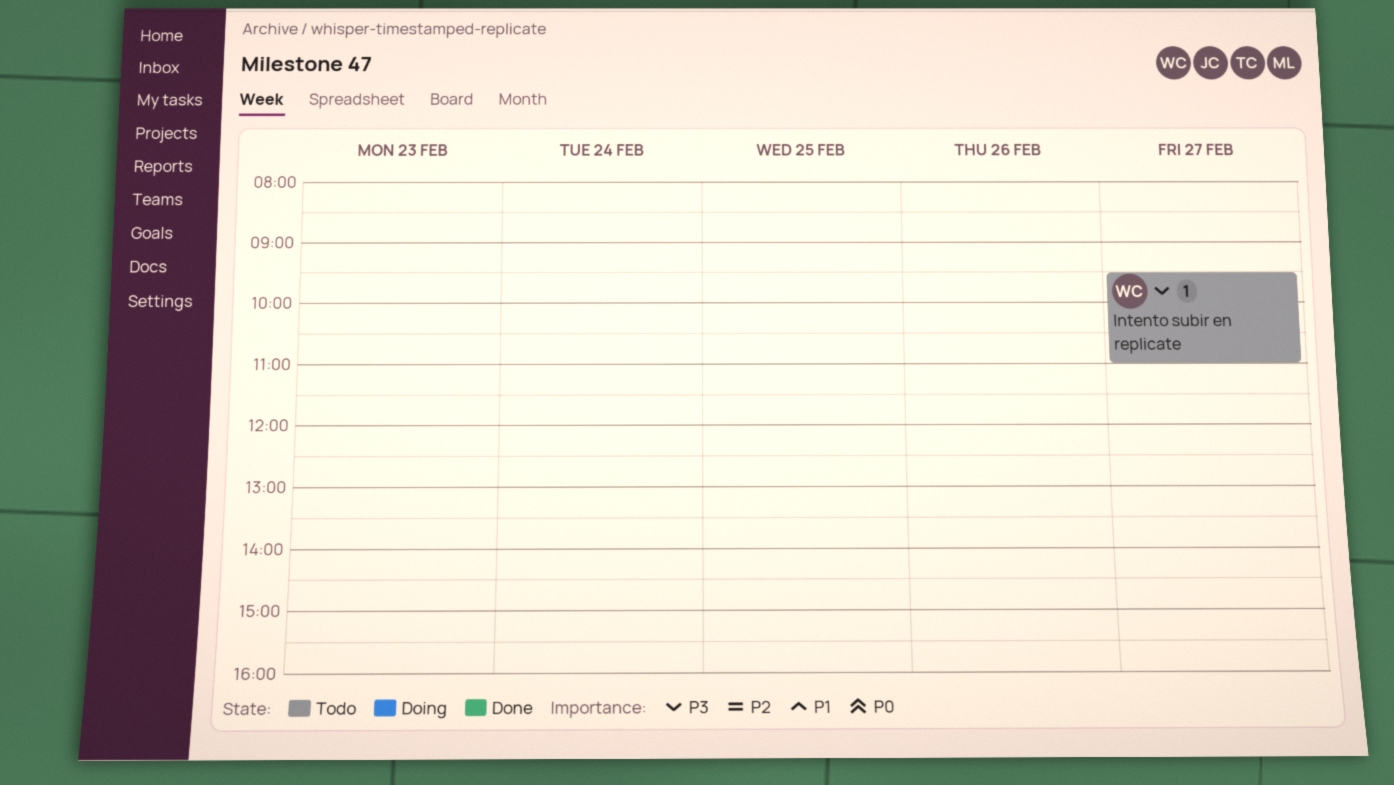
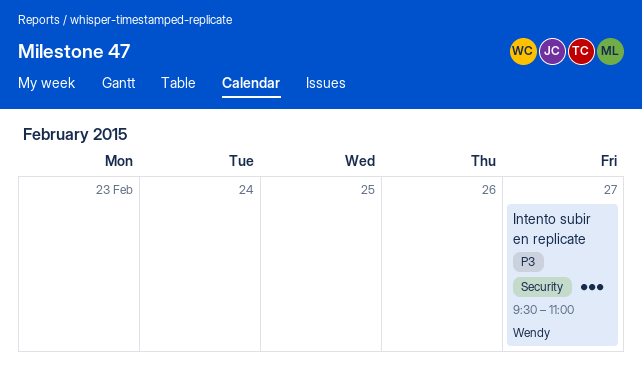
Intento subir en replicate, estimate: 1 -> 3

